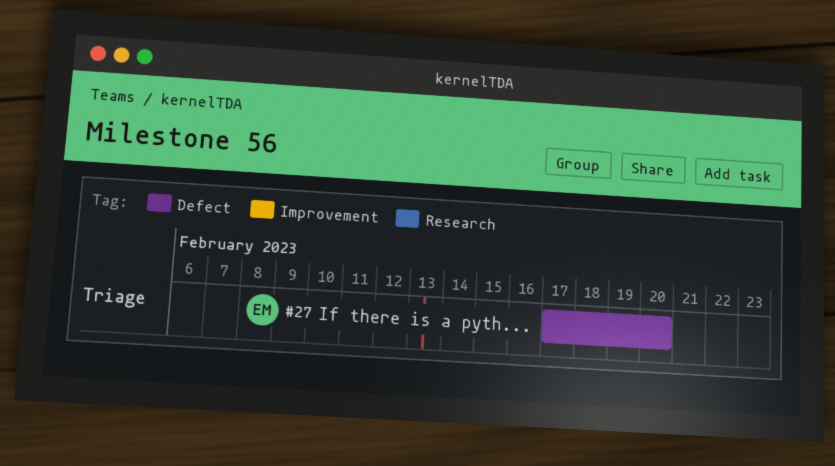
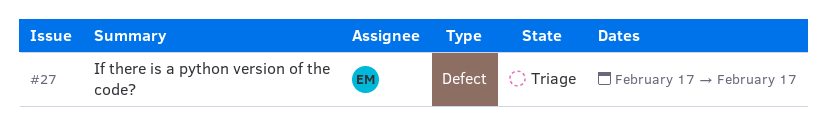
#27, due: Feb 20 -> Feb 17

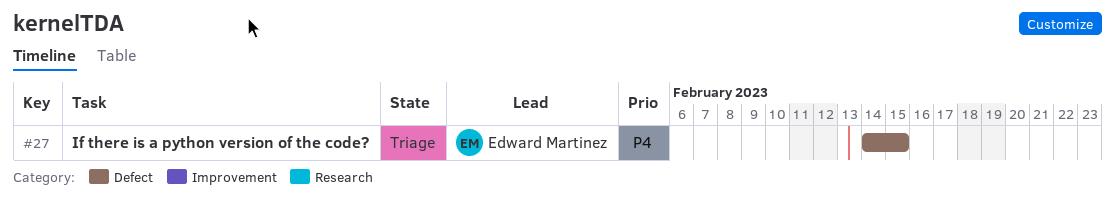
#27, start: Feb 17 -> Feb 14
#27, due: Feb 17 -> Feb 15

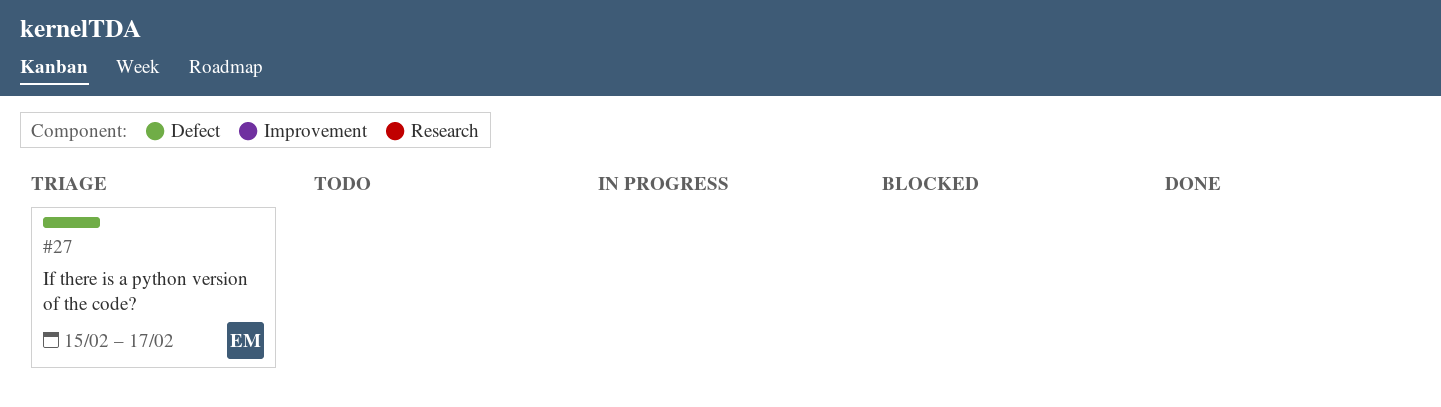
#27, start: Feb 14 -> Feb 15
#27, due: Feb 15 -> Feb 17

